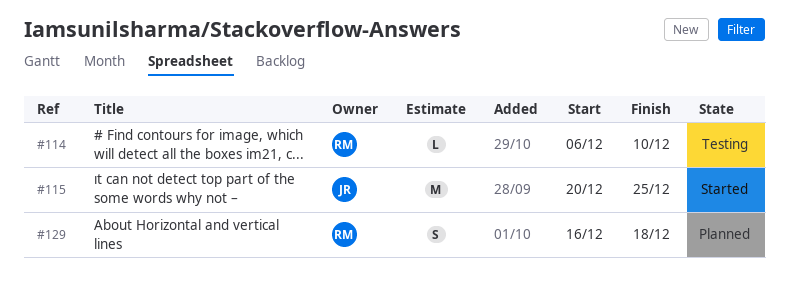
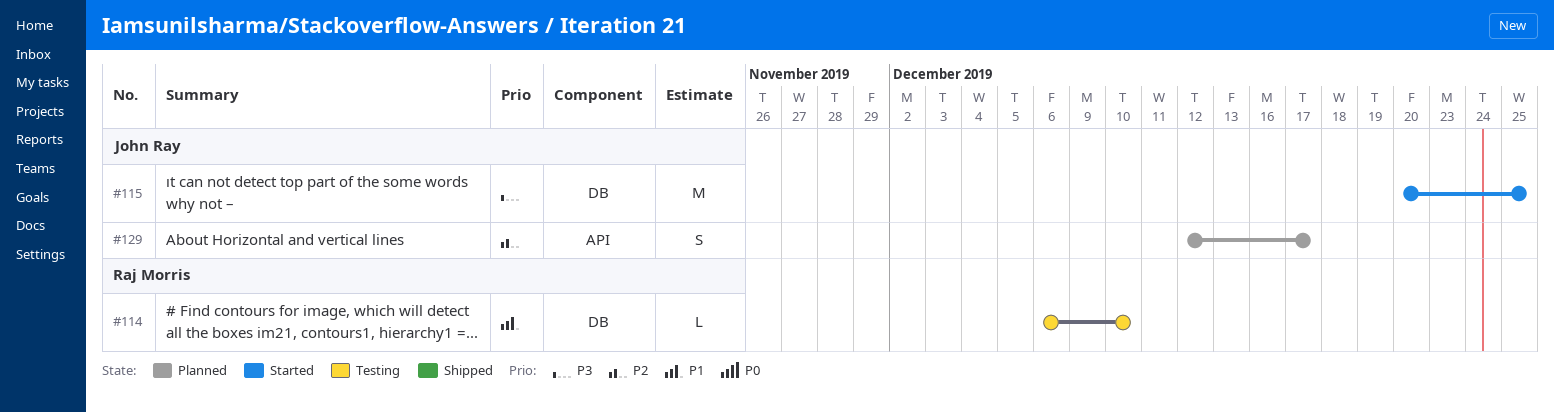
#129, owner: Raj Morris -> John Ray
#129, start: Dec 16 -> Dec 12
#129, due: Dec 18 -> Dec 17

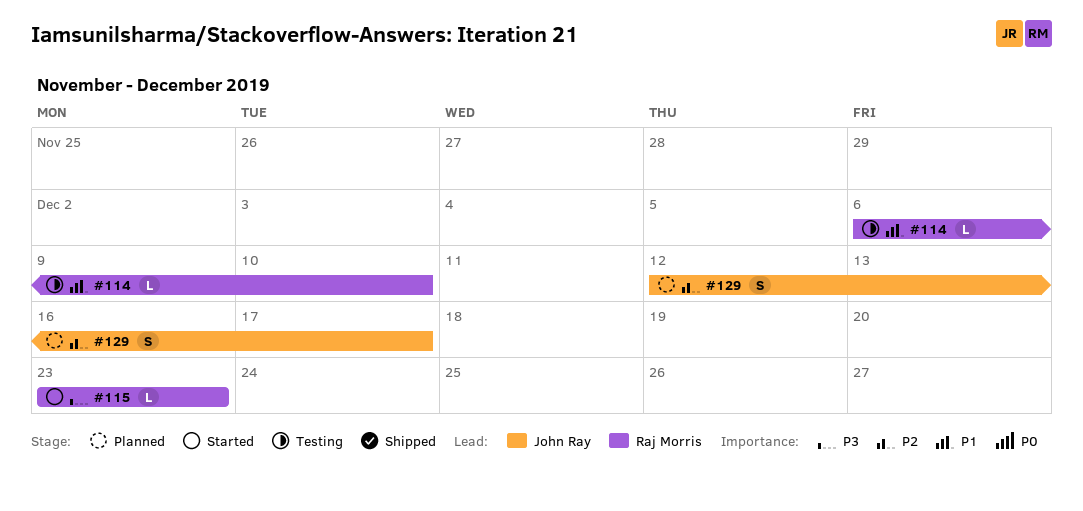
#115, owner: John Ray -> Raj Morris
#115, estimate: M -> L
#115, start: Dec 20 -> Dec 23
#115, due: Dec 25 -> Dec 23

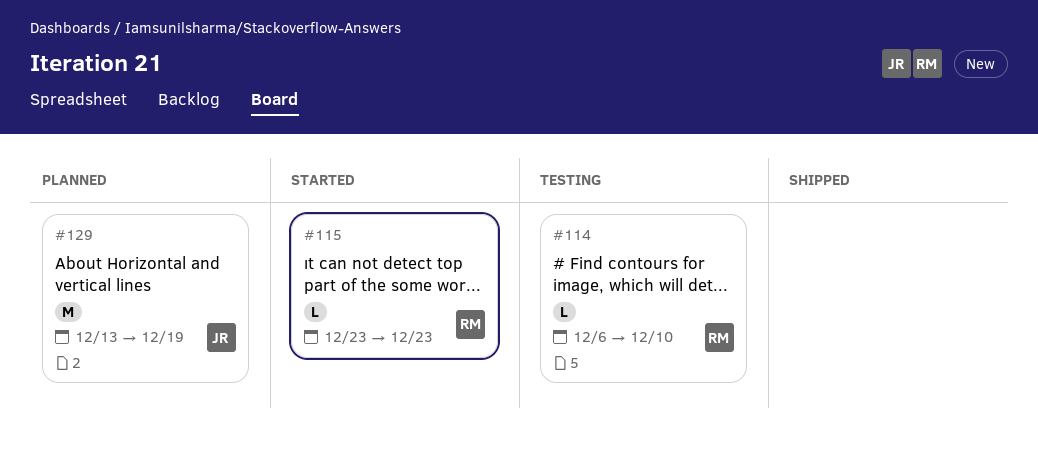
#129, estimate: S -> M
#129, start: Dec 12 -> Dec 13
#129, due: Dec 17 -> Dec 19

